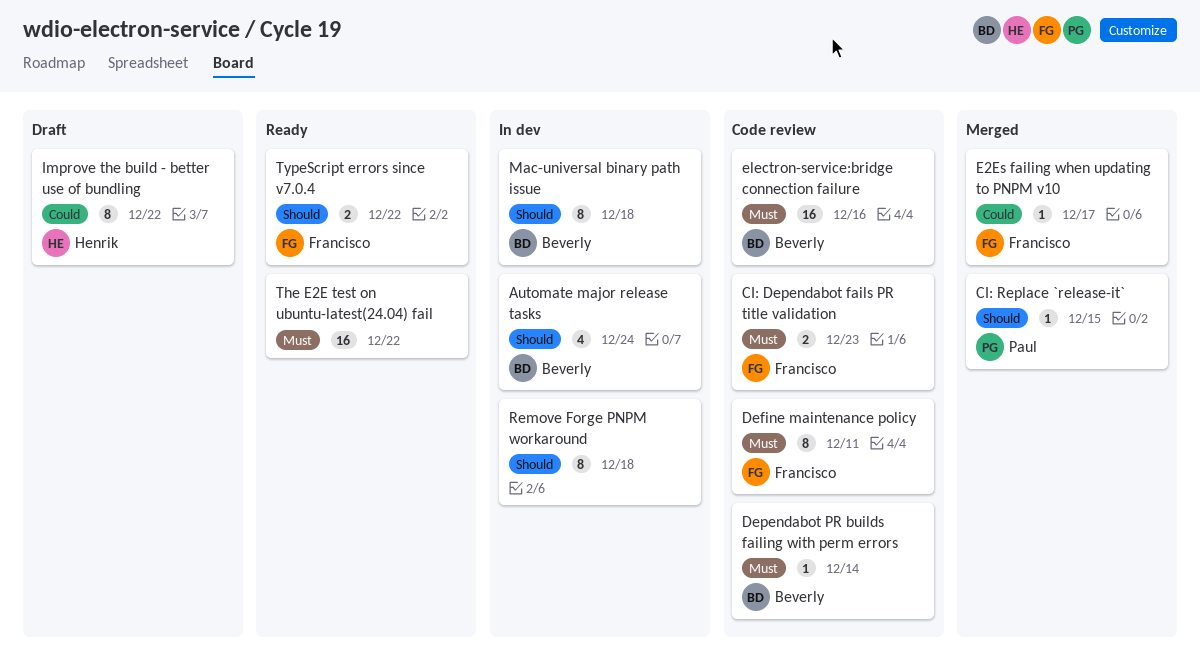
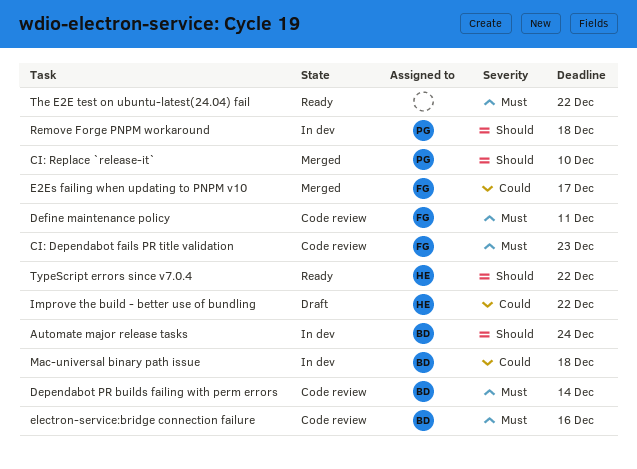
CI: Replace `release-it`, due: Dec 15 -> Dec 10
Mac-universal binary path issue, priority: Should -> Could
Remove Forge PNPM workaround, owner: none -> Paul
TypeScript errors since v7.0.4, owner: Francisco -> Henrik

